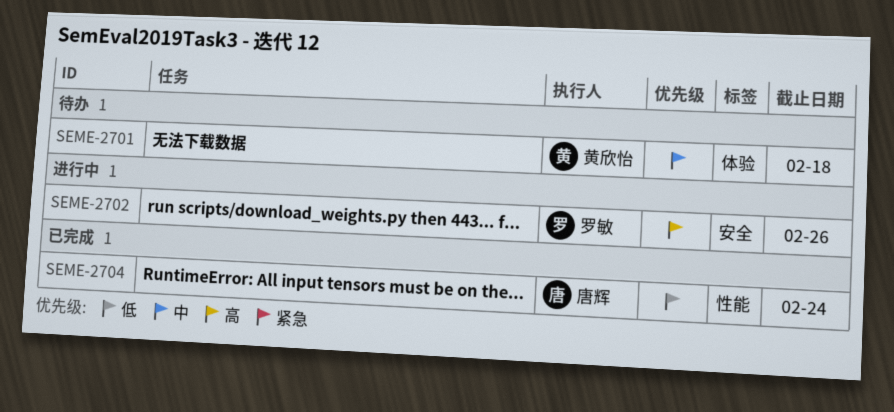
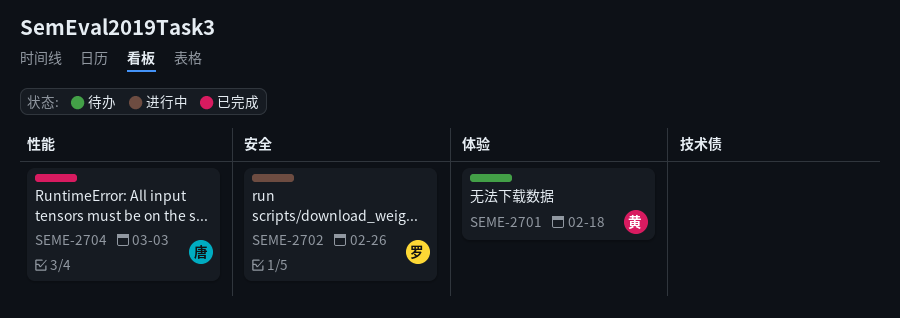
SEME-2704, due: Feb 24 -> Mar 3

